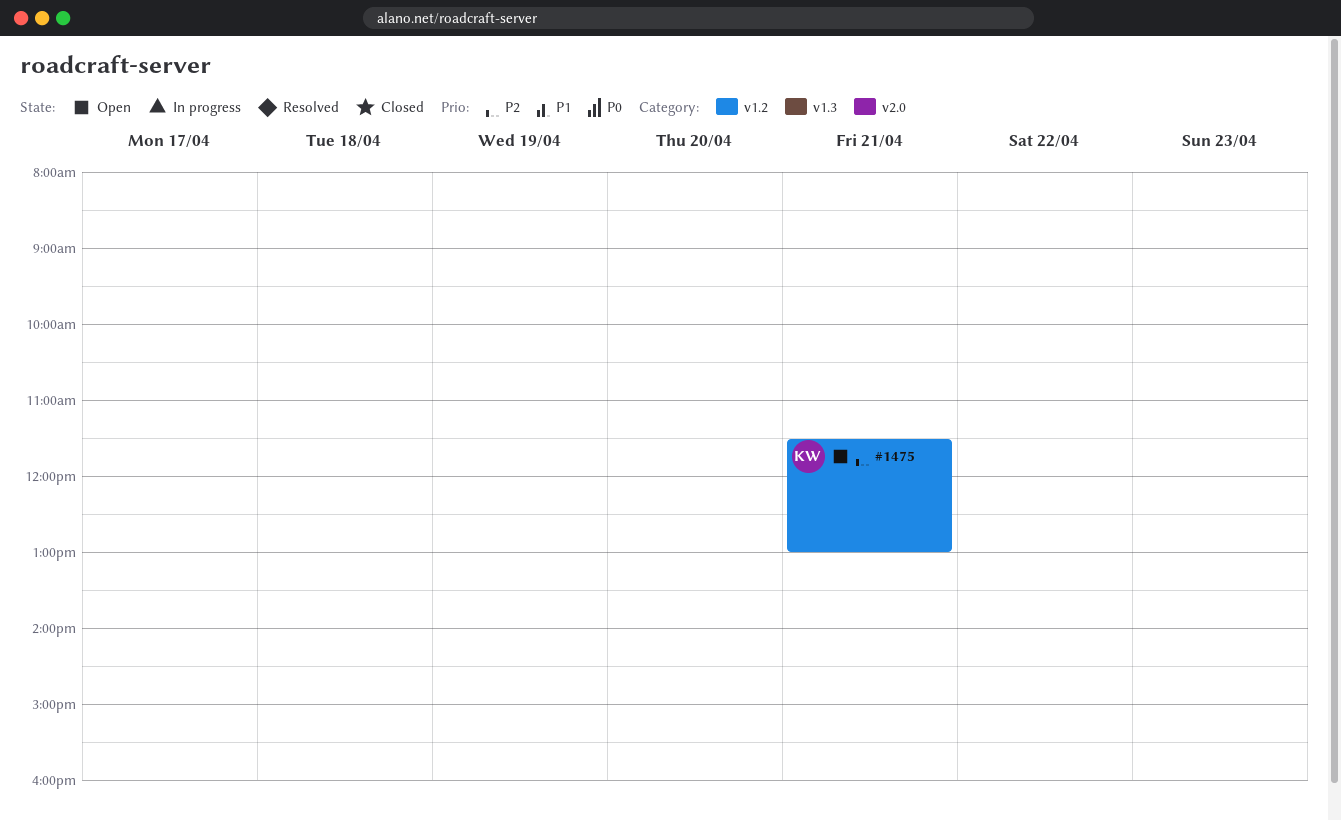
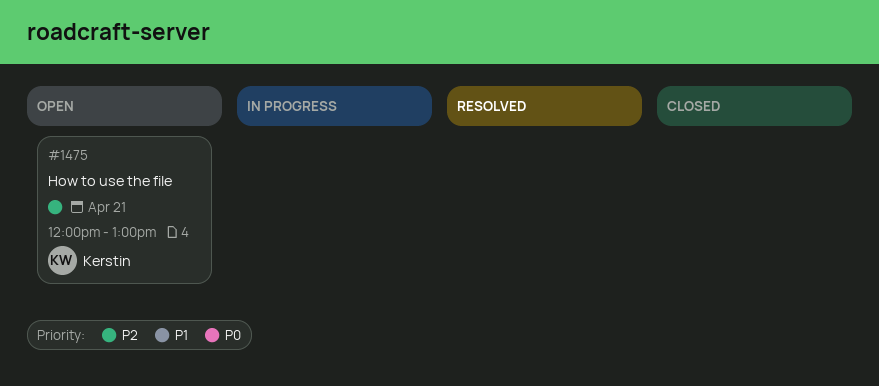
#1475, begins: 11:30 -> 12:00

